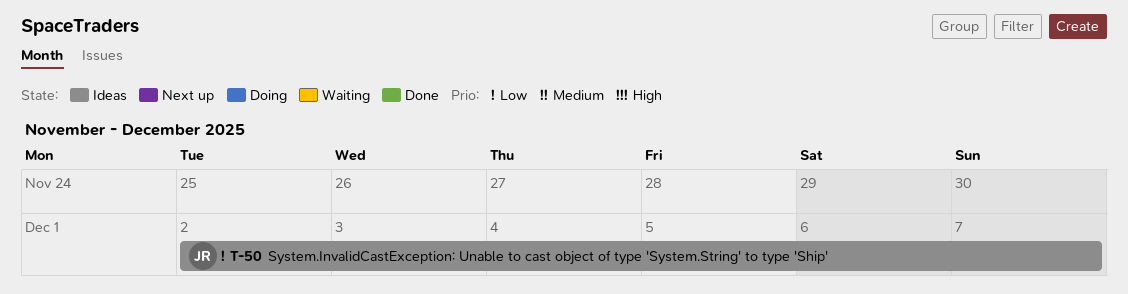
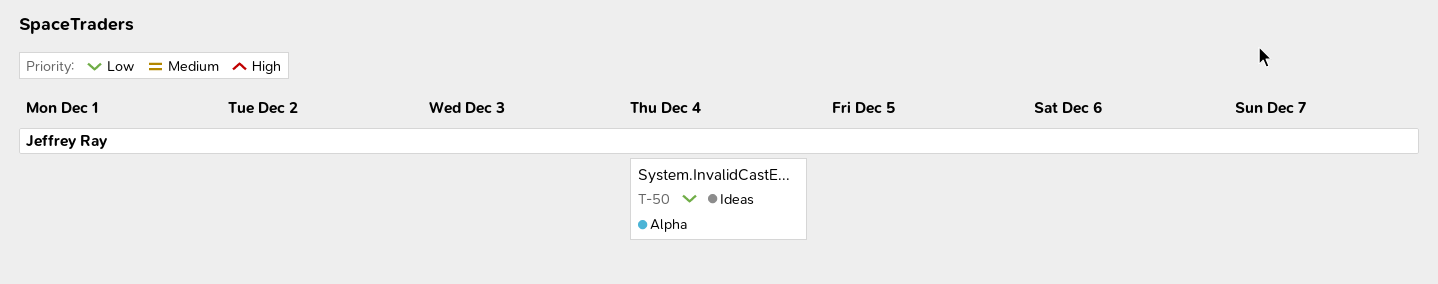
T-50, due: Dec 7 -> Dec 4

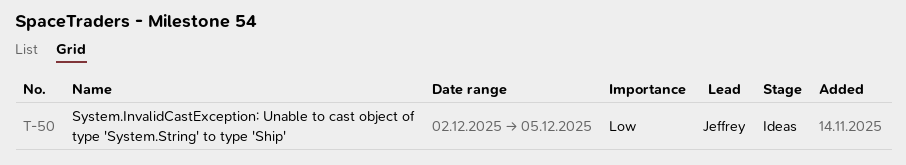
T-50, due: Dec 4 -> Dec 5

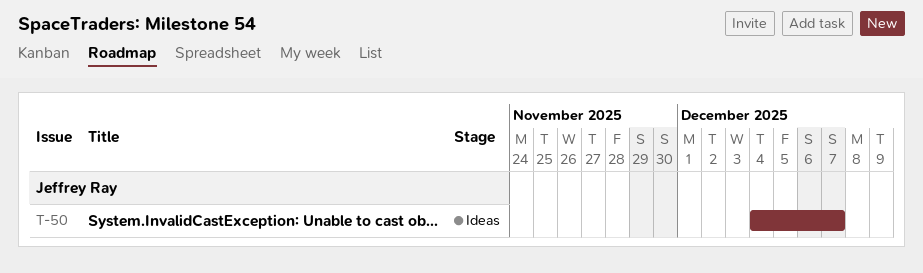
T-50, start: Dec 2 -> Dec 4
T-50, due: Dec 5 -> Dec 7

